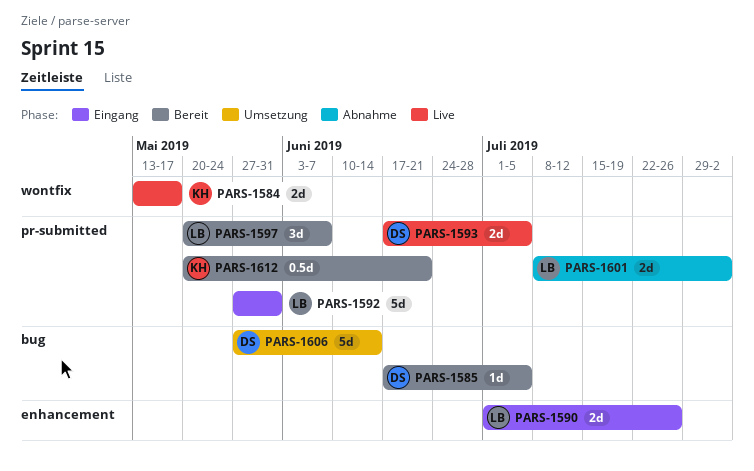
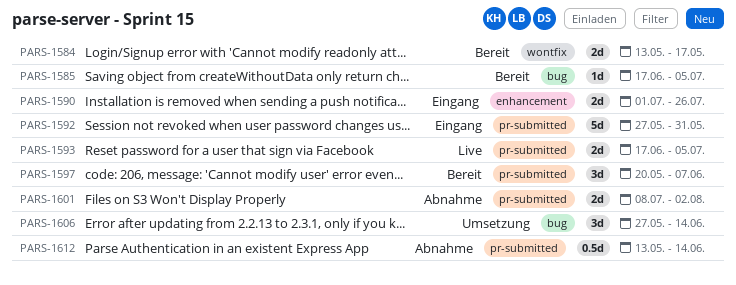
PARS-1584, status: Live -> Bereit
PARS-1606, estimate: 5d -> 3d
PARS-1612, status: Bereit -> Abnahme
PARS-1612, start: May 20 -> May 13
PARS-1612, due: Jun 21 -> Jun 14

